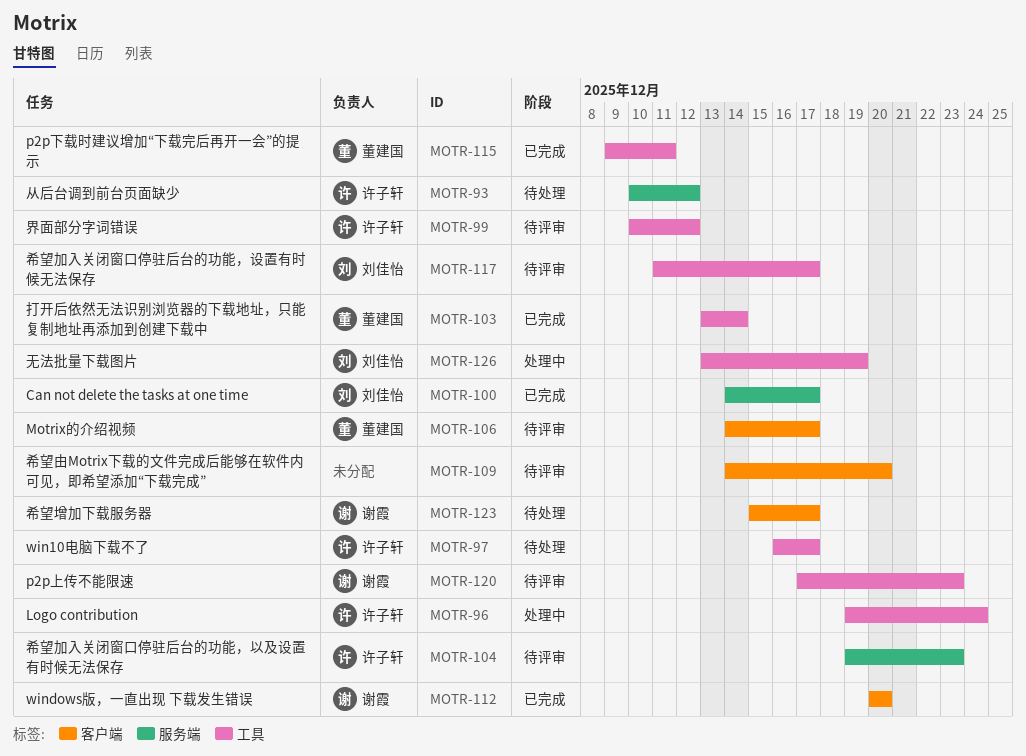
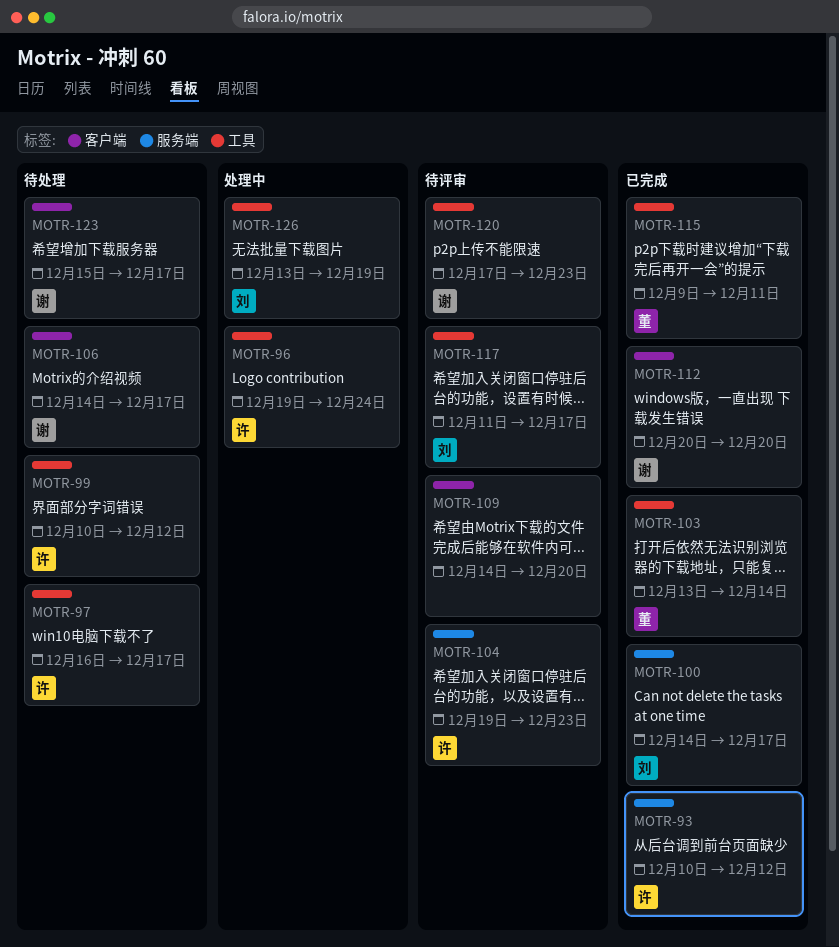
MOTR-93, status: 待处理 -> 已完成
MOTR-99, status: 待评审 -> 待处理
MOTR-106, status: 待评审 -> 待处理
MOTR-106, owner: 董建国 -> 谢霞

